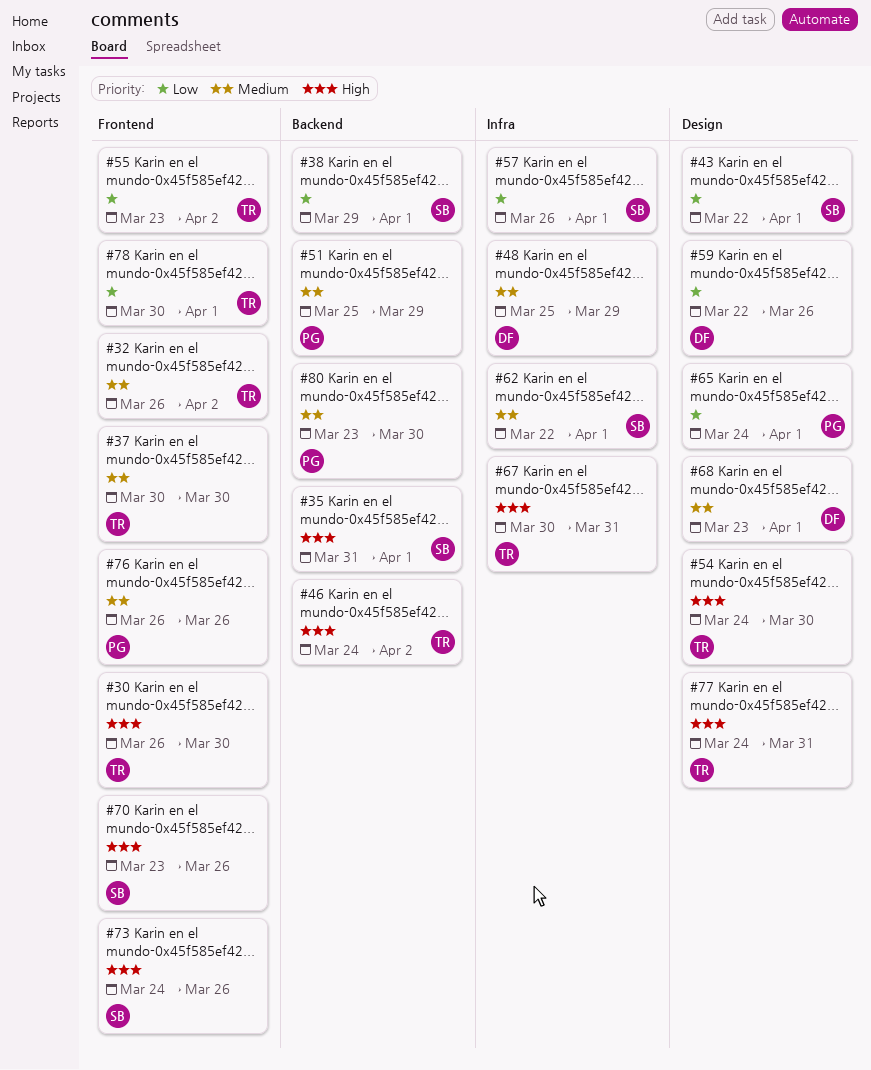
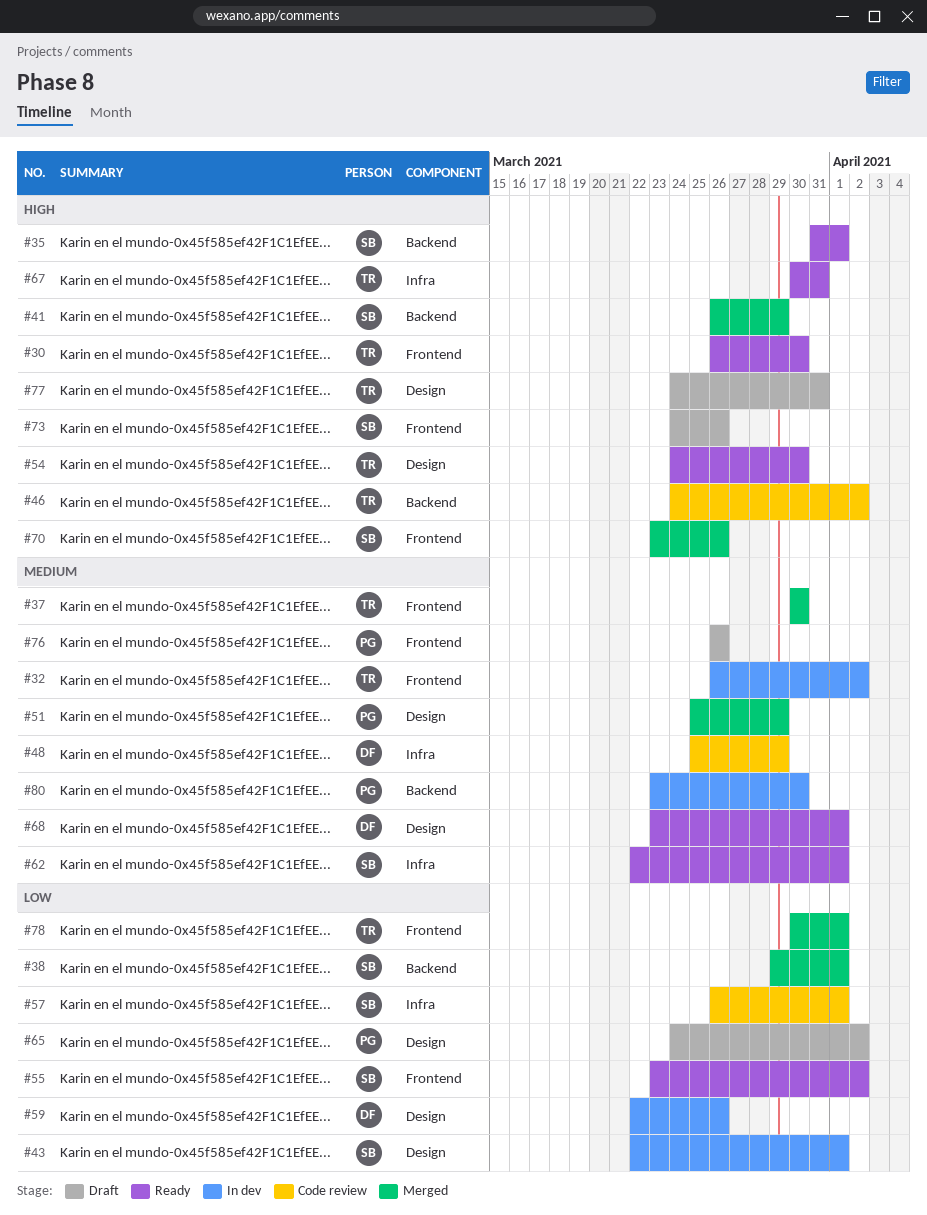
#41: none -> present
#51, label: Backend -> Design
#55, owner: TR -> SB
#65, due: Apr 1 -> Apr 2

